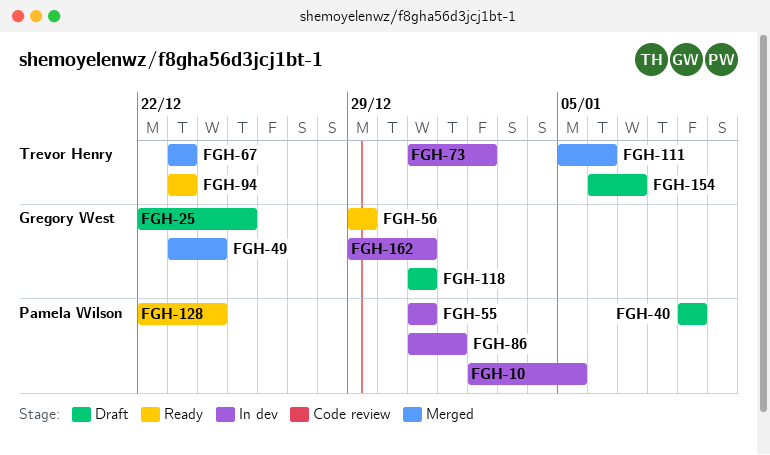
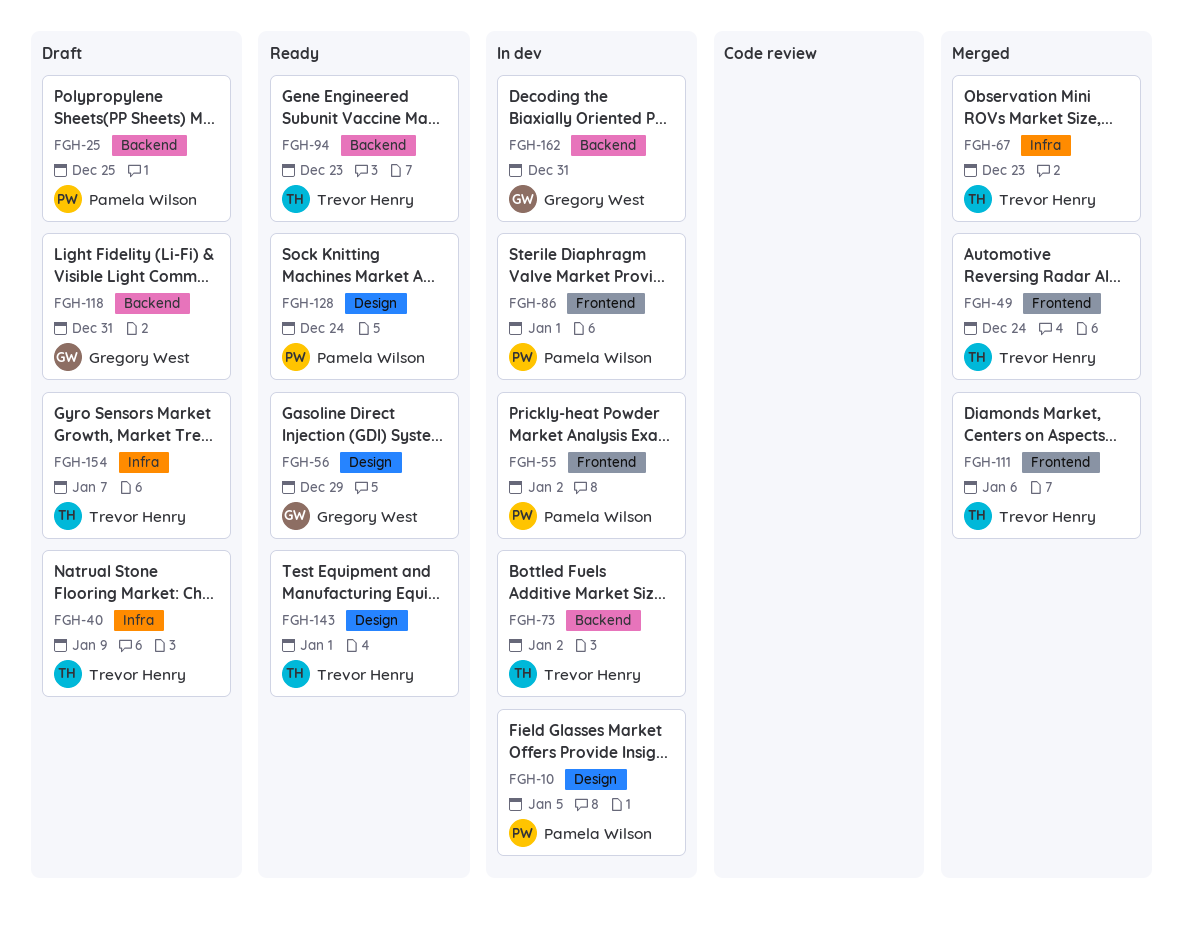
FGH-25, owner: Gregory West -> Pamela Wilson
FGH-40, owner: Pamela Wilson -> Trevor Henry
FGH-49, owner: Gregory West -> Trevor Henry
FGH-55, due: Dec 31 -> Jan 2
FGH-143: none -> present

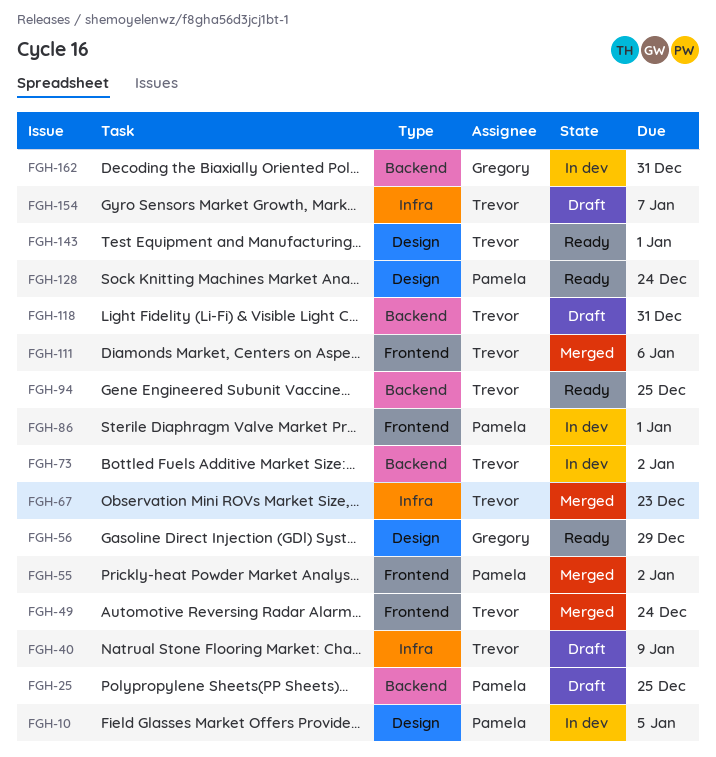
FGH-55, status: In dev -> Merged
FGH-94, due: Dec 23 -> Dec 25
FGH-118, owner: Gregory West -> Trevor Henry

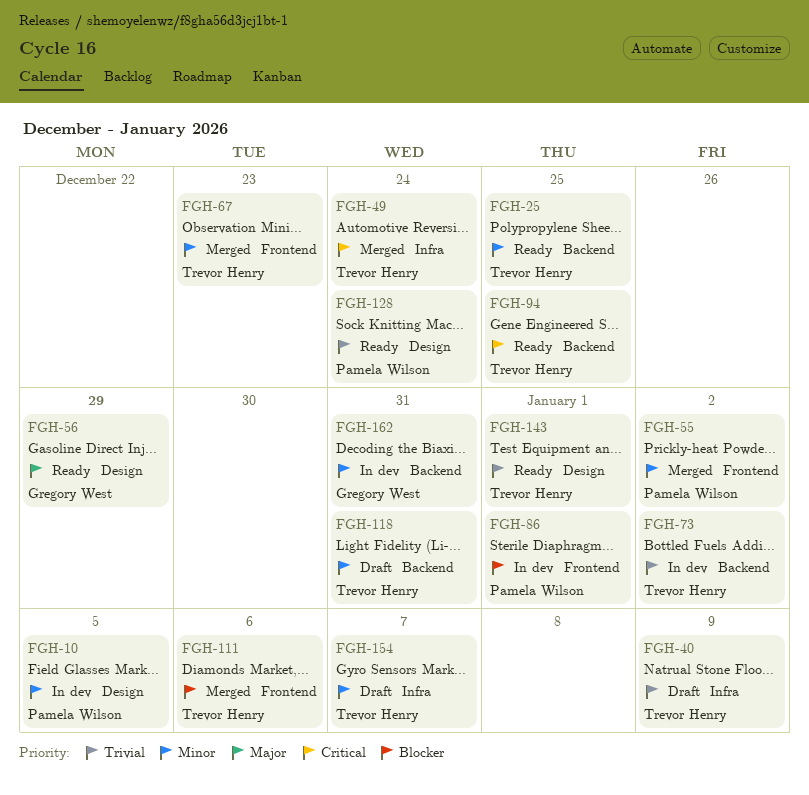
FGH-25, status: Draft -> Ready
FGH-25, owner: Pamela Wilson -> Trevor Henry
FGH-49, label: Frontend -> Infra
FGH-67, label: Infra -> Frontend

